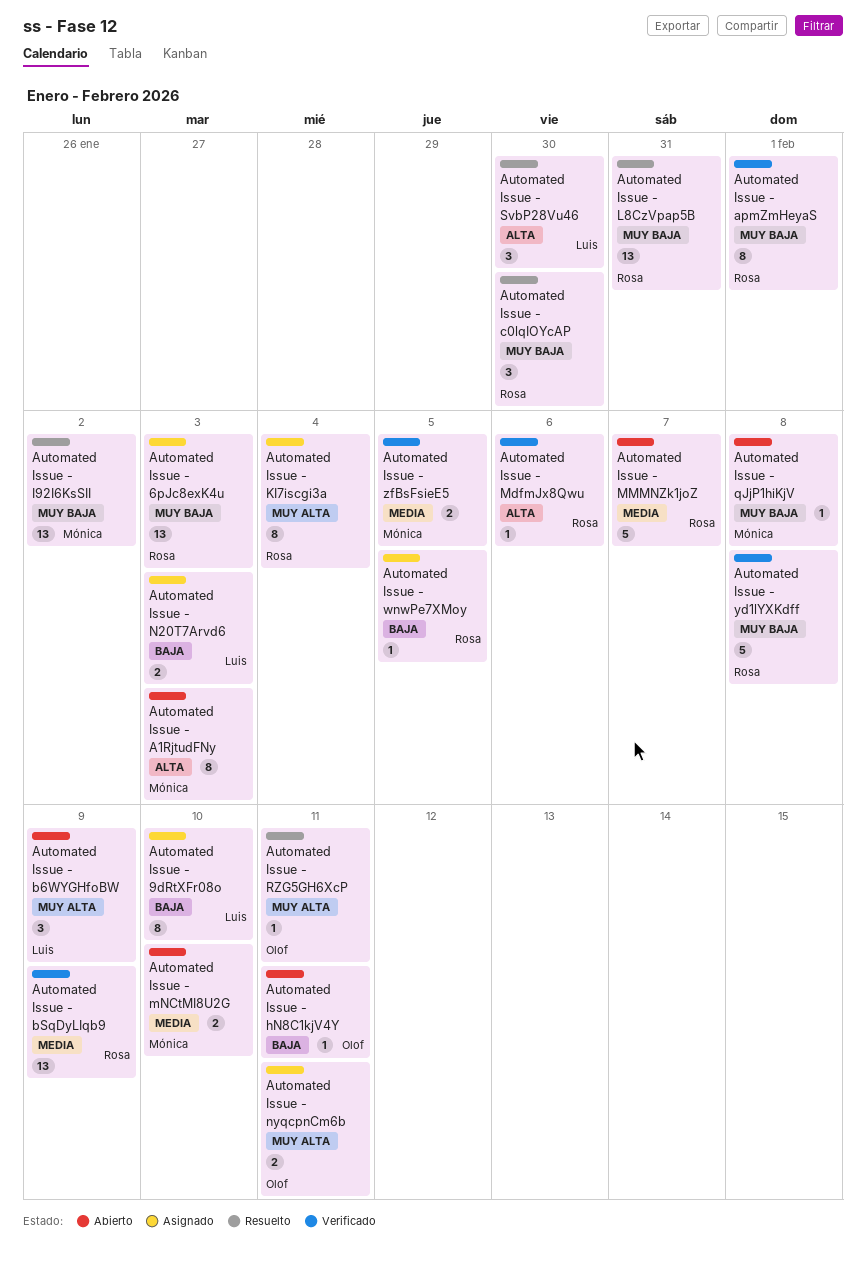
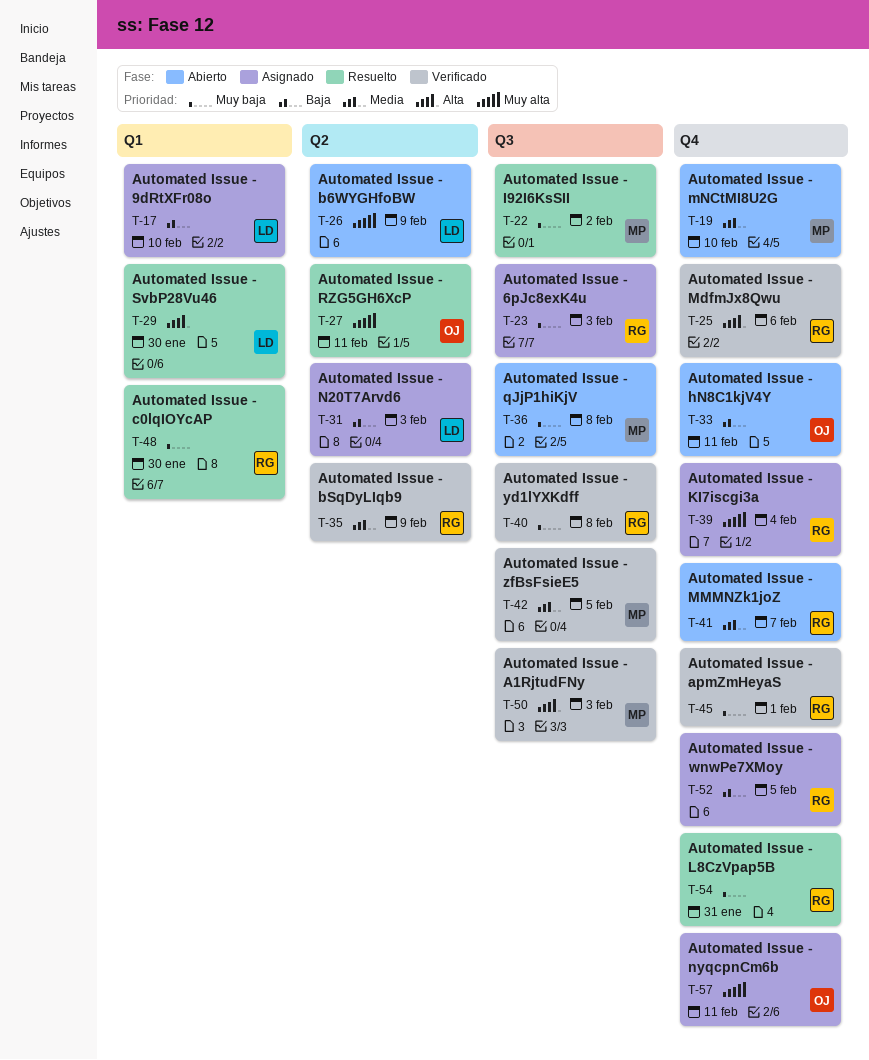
Automated Issue - A1RjtudFNy, status: Abierto -> Verificado

